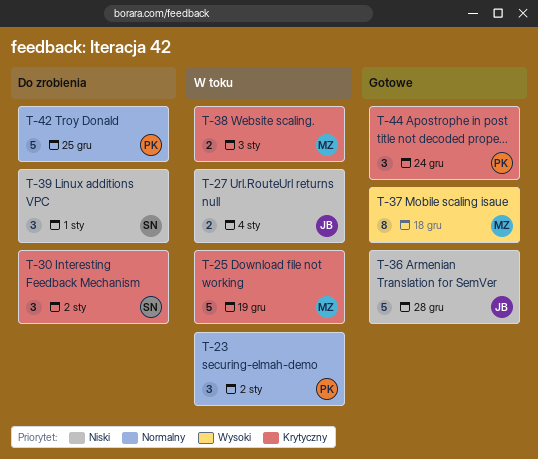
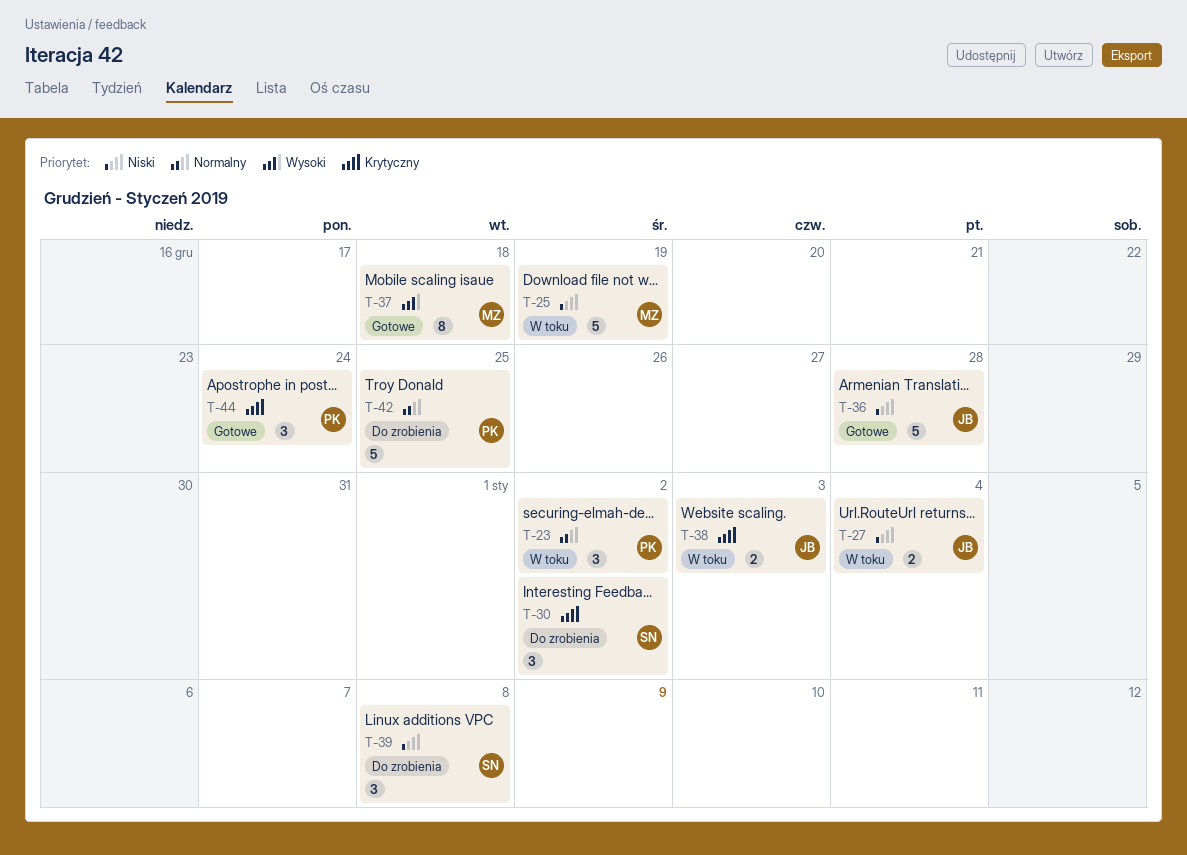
T-25, priority: Krytyczny -> Niski
T-38, owner: MZ -> JB
T-39, due: Jan 1 -> Jan 8

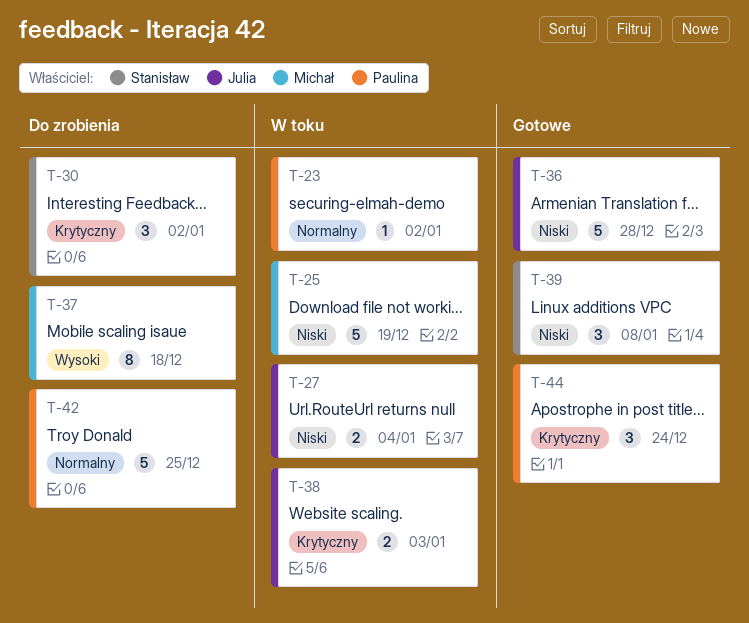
T-23, estimate: 3 -> 1
T-37, status: Gotowe -> Do zrobienia
T-39, status: Do zrobienia -> Gotowe

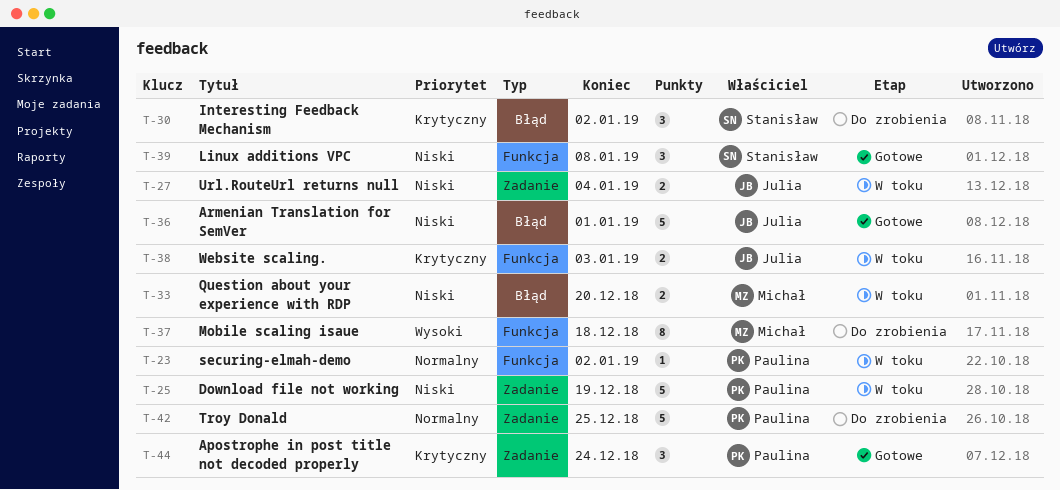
T-25, owner: Michał -> Paulina
T-33: none -> present
T-36, due: Dec 28 -> Jan 1

